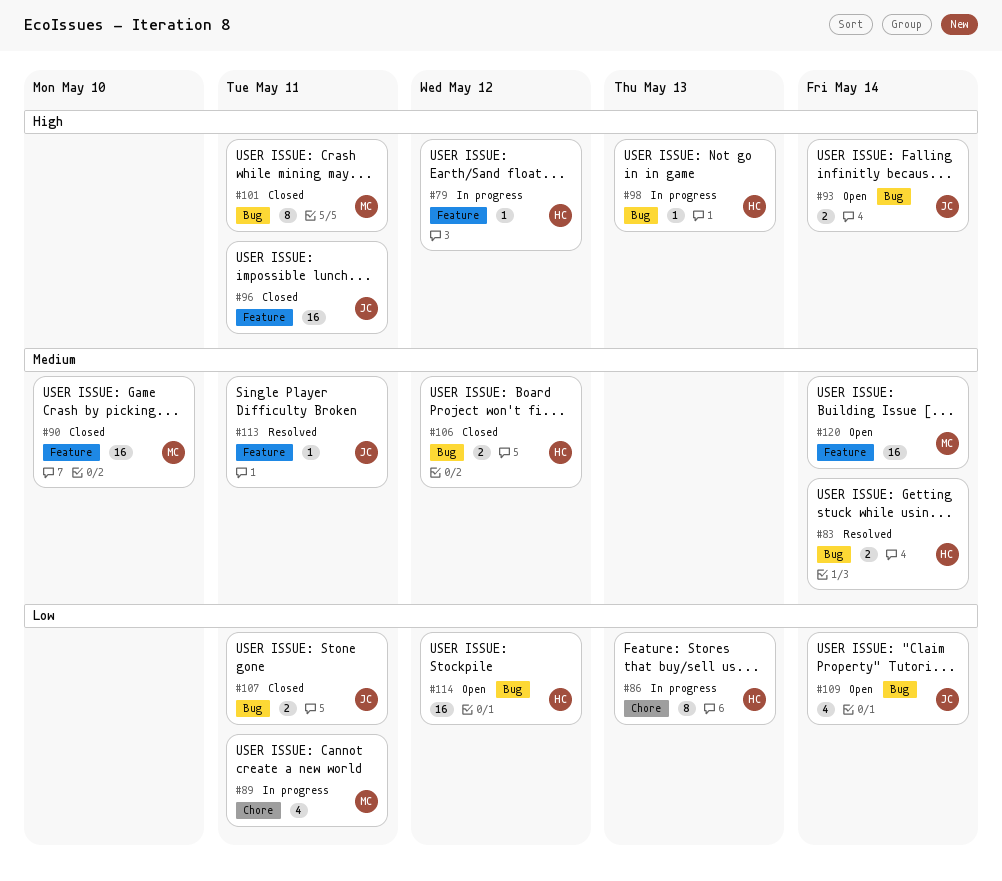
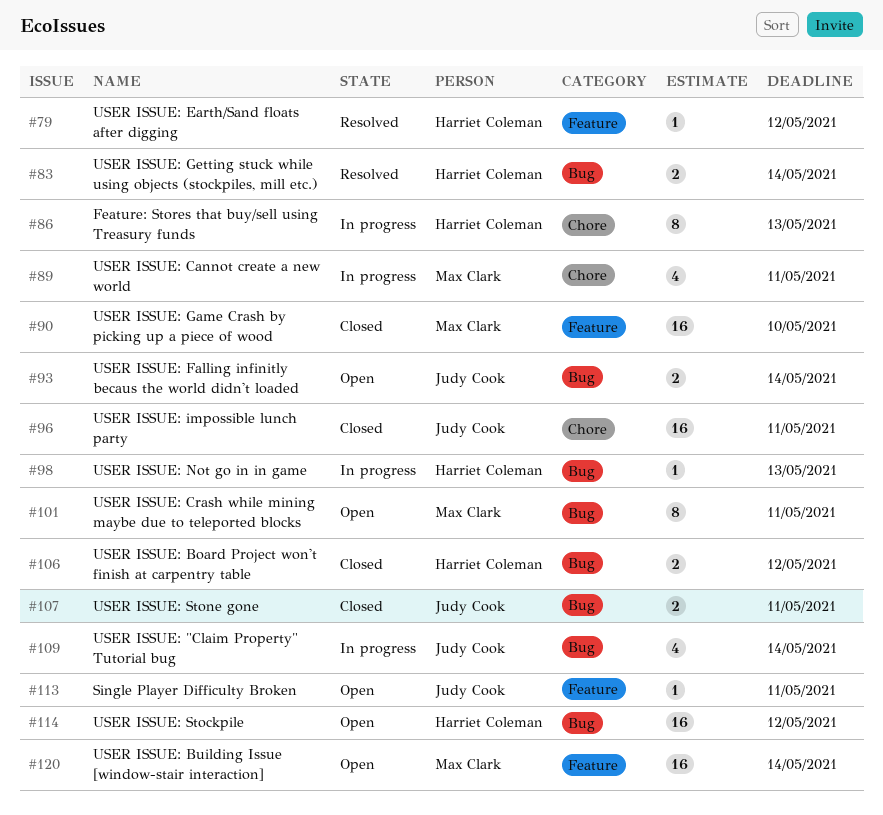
#79, status: In progress -> Resolved
#96, label: Feature -> Chore
#101, status: Closed -> Open
#109, status: Open -> In progress
#113, status: Resolved -> Open

